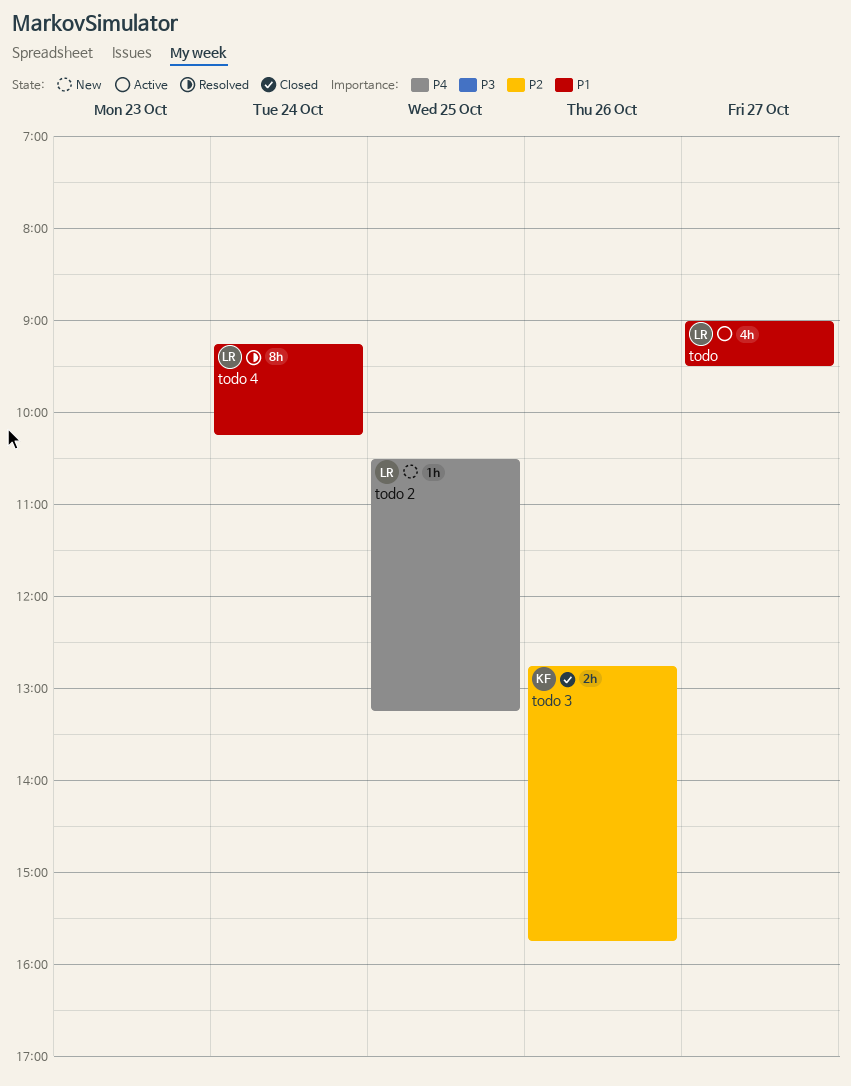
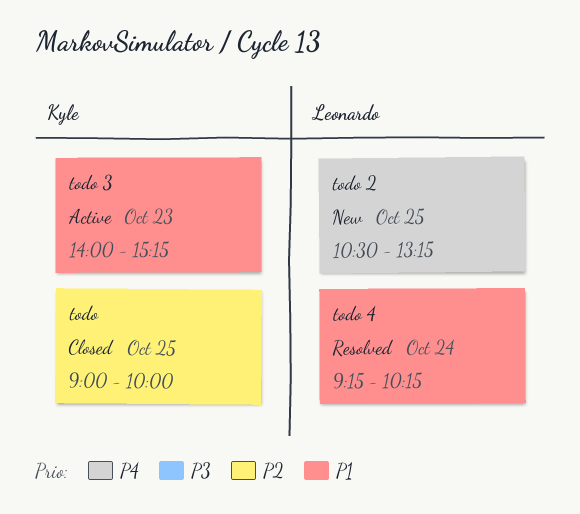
todo, status: Active -> Closed
todo, owner: Leonardo -> Kyle
todo, priority: P1 -> P2
todo, day: Oct 27 -> Oct 25
todo, ends: 09:30 -> 10:00
todo 3, status: Closed -> Active
todo 3, priority: P2 -> P1
todo 3, day: Oct 26 -> Oct 23
todo 3, begins: 12:45 -> 14:00
todo 3, ends: 15:45 -> 15:15

